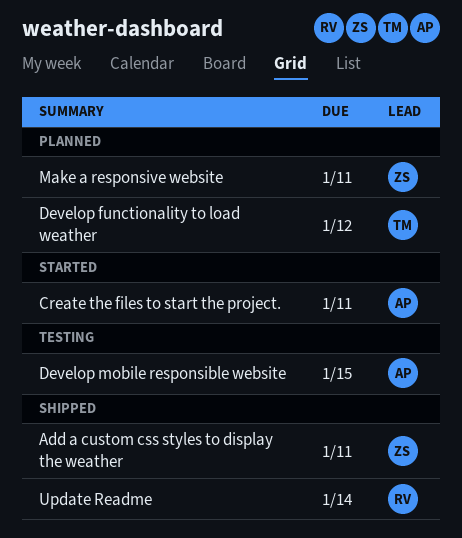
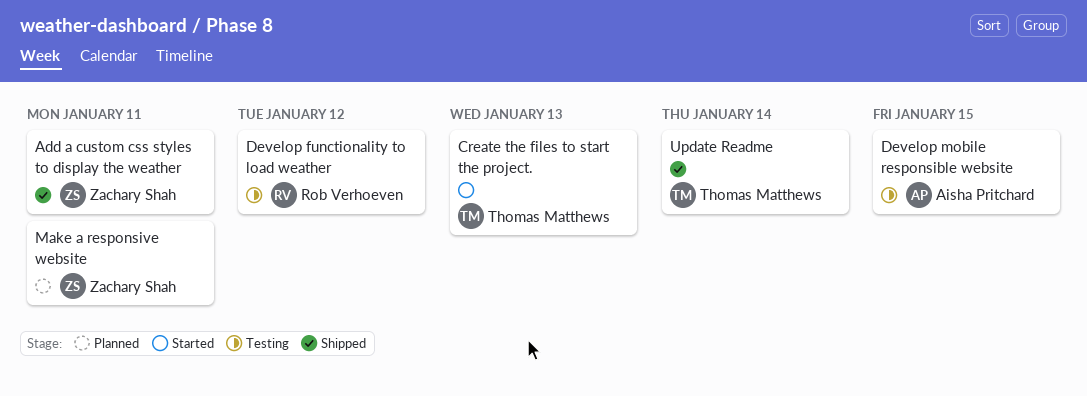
Create the files to start the project., owner: Aisha Pritchard -> Thomas Matthews
Create the files to start the project., due: Jan 11 -> Jan 13
Develop functionality to load weather, status: Planned -> Testing
Develop functionality to load weather, owner: Thomas Matthews -> Rob Verhoeven
Update Readme, owner: Rob Verhoeven -> Thomas Matthews

